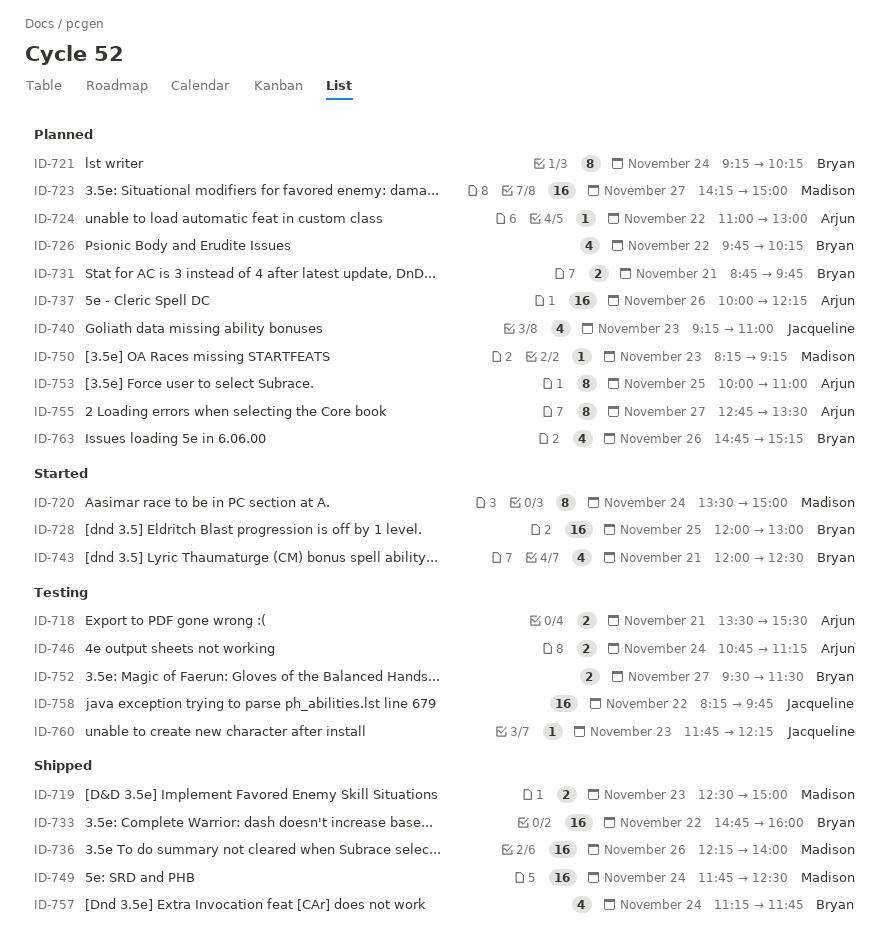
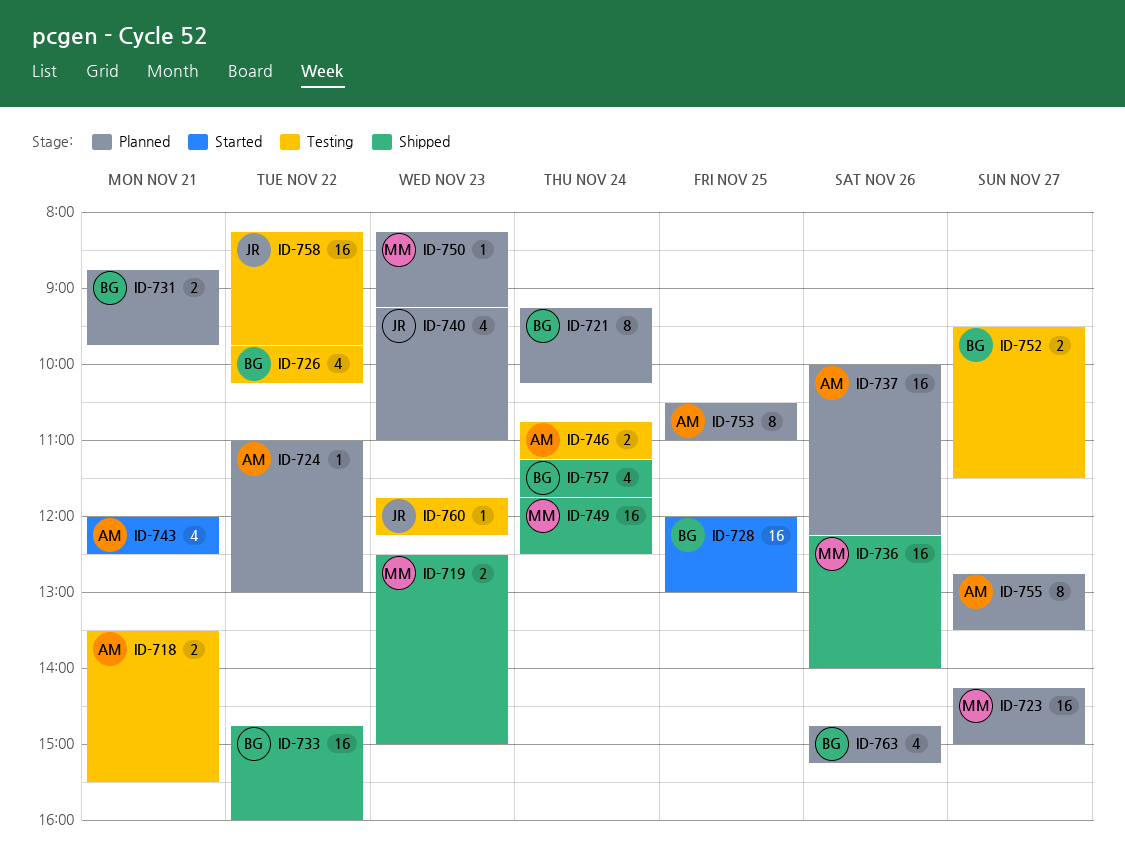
ID-720: present -> none
ID-726, status: Planned -> Testing
ID-743, owner: Bryan -> Arjun
ID-753, begins: 10:00 -> 10:30

